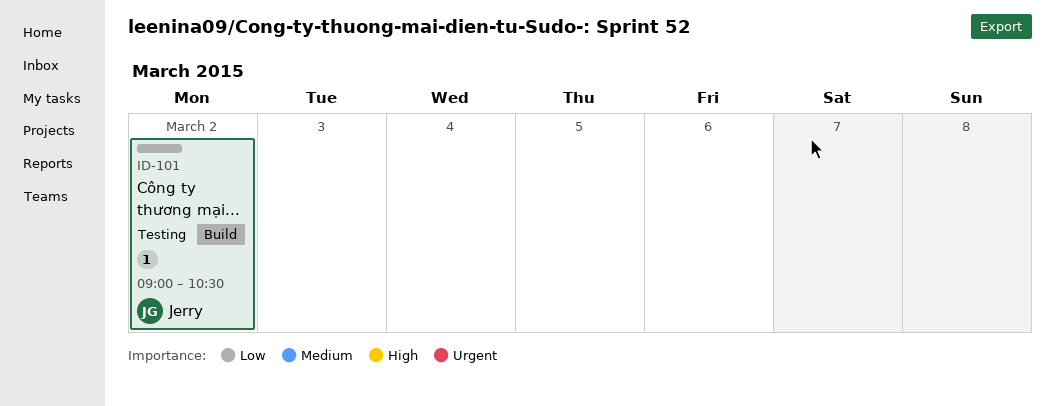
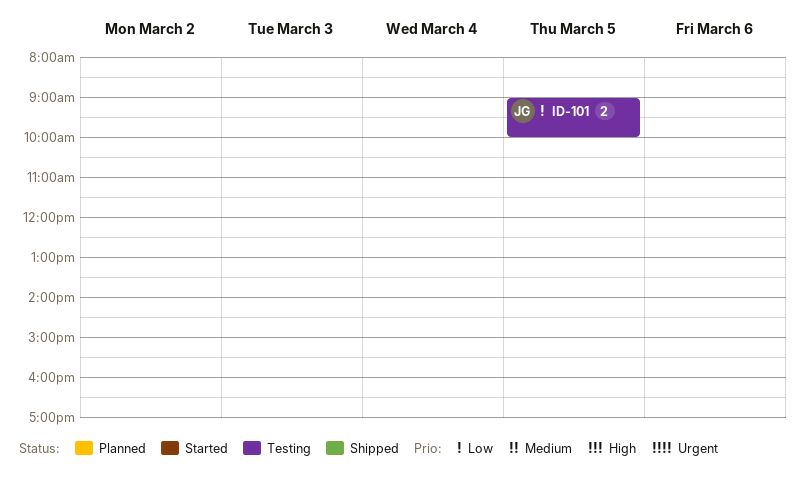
ID-101, estimate: 1 -> 2
ID-101, day: Mar 2 -> Mar 5
ID-101, ends: 10:30 -> 10:00

